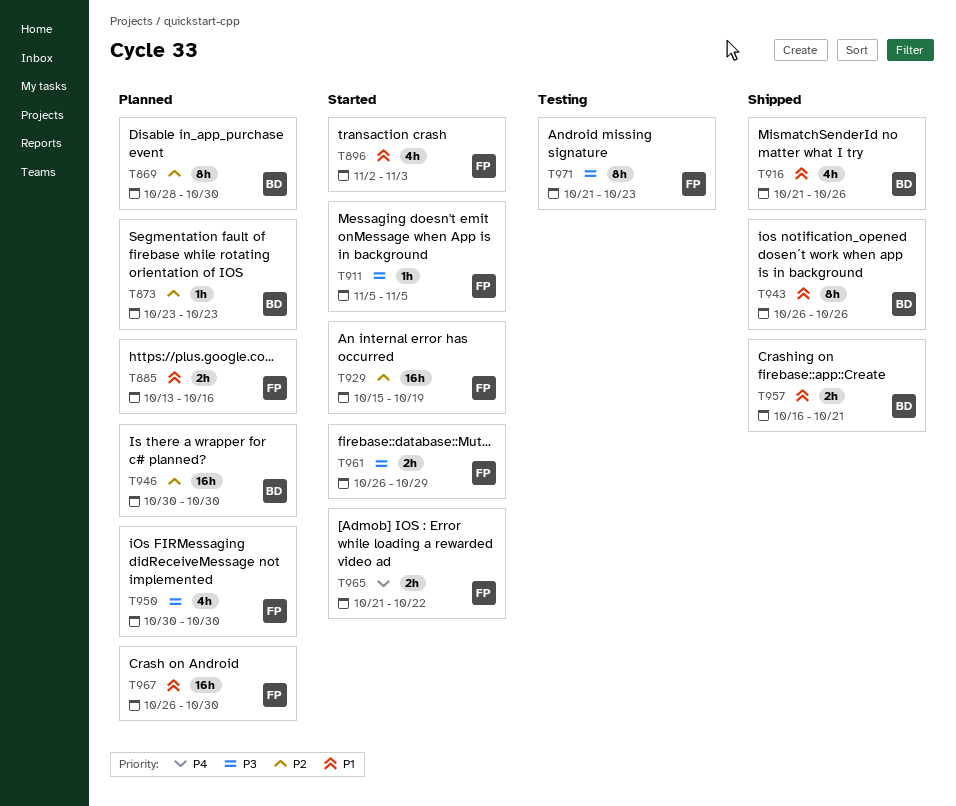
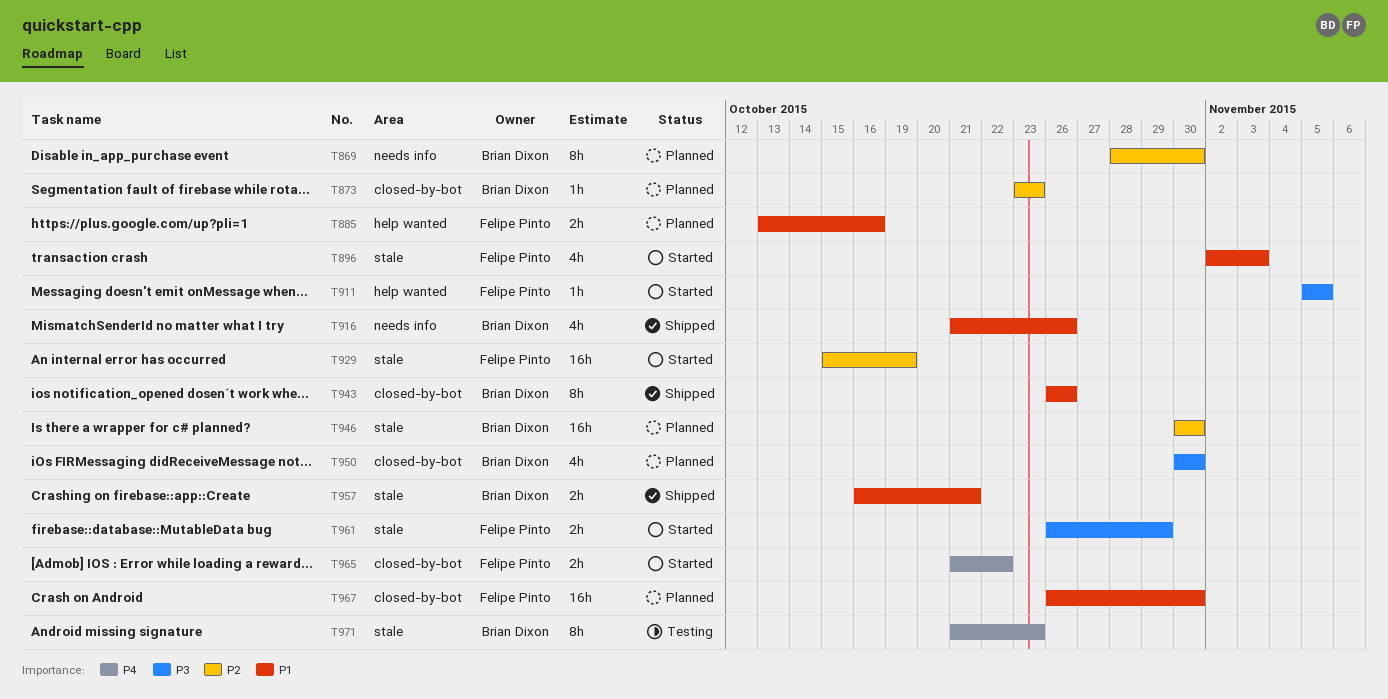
T950, owner: Felipe Pinto -> Brian Dixon
T971, owner: Felipe Pinto -> Brian Dixon
T971, priority: P3 -> P4

